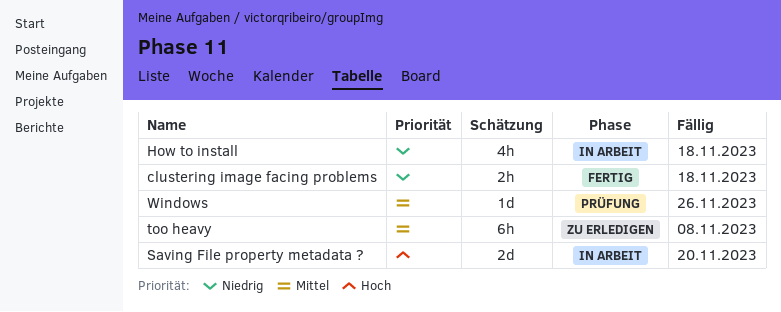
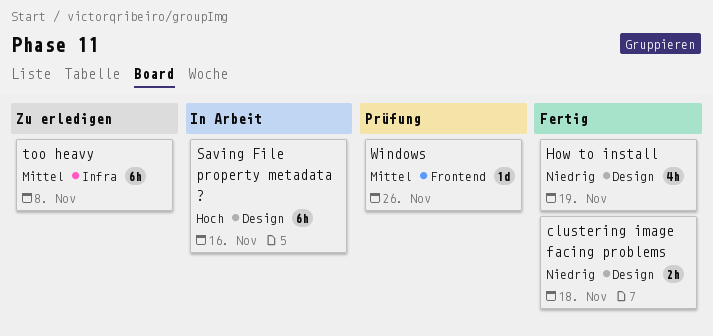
How to install, status: In Arbeit -> Fertig
How to install, due: Nov 18 -> Nov 19
Saving File property metadata ?, estimate: 2d -> 6h
Saving File property metadata ?, due: Nov 20 -> Nov 16

